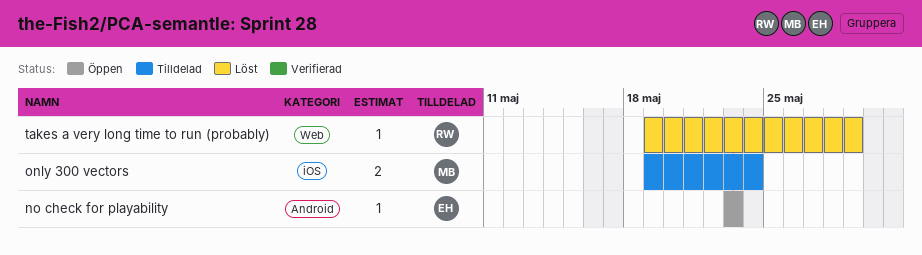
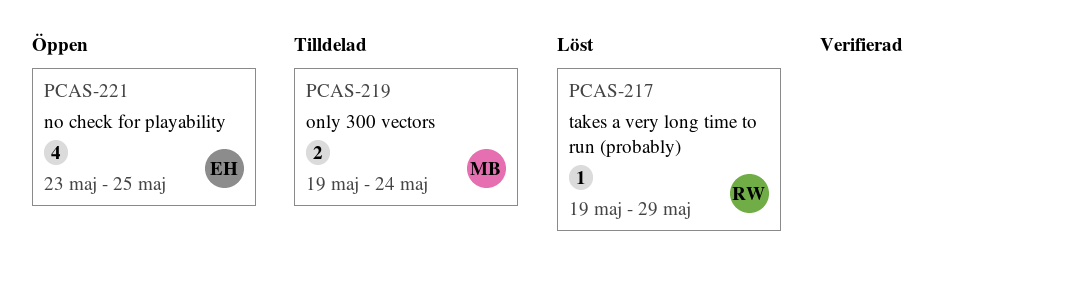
no check for playability, estimate: 1 -> 4
no check for playability, due: May 23 -> May 25

